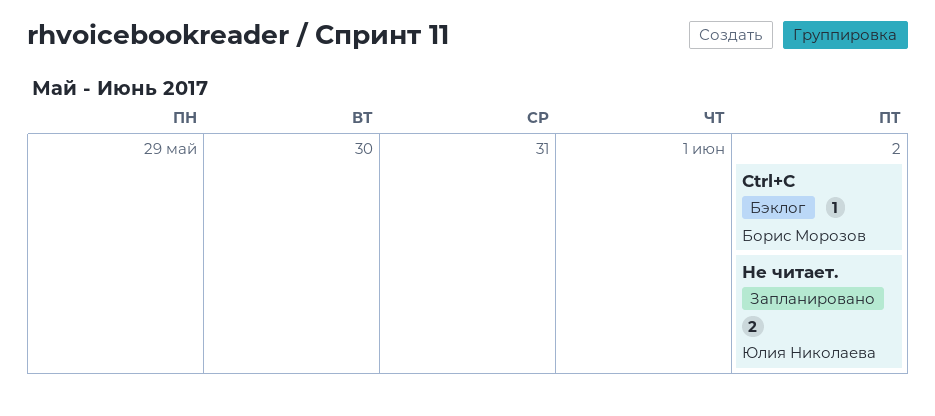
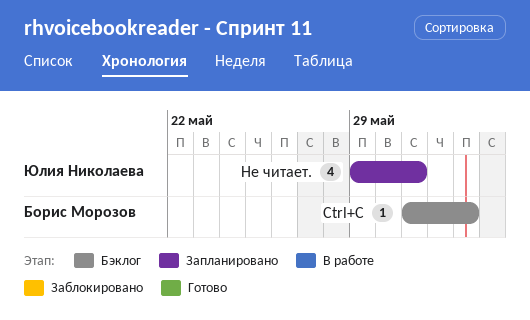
Не читает., estimate: 2 -> 4
Не читает., due: Jun 2 -> May 31

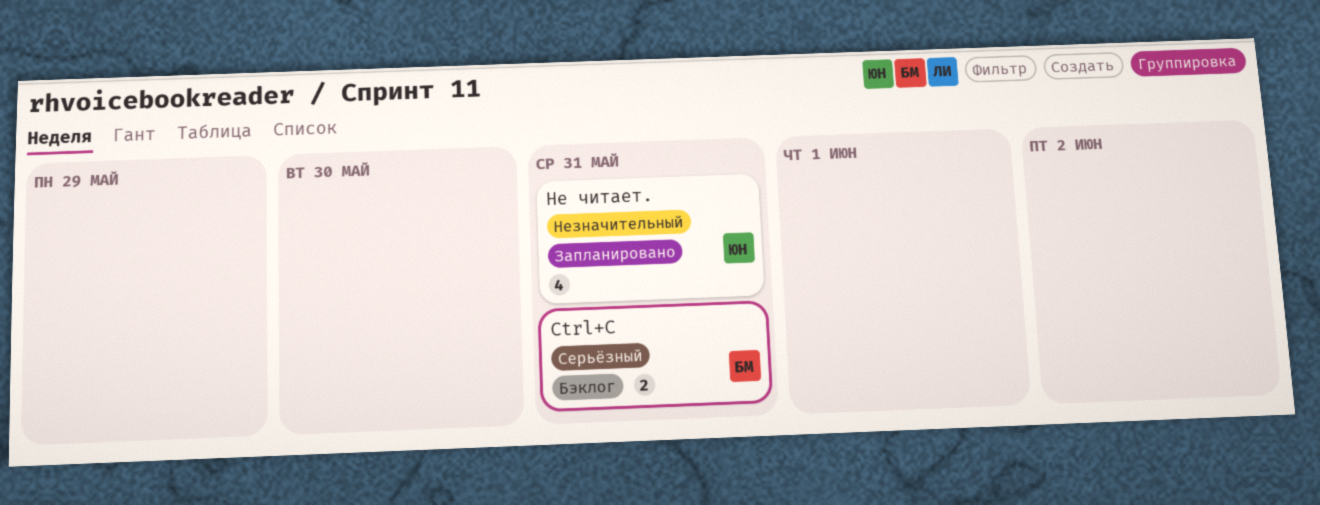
Ctrl+C, estimate: 1 -> 2
Ctrl+C, due: Jun 2 -> May 31

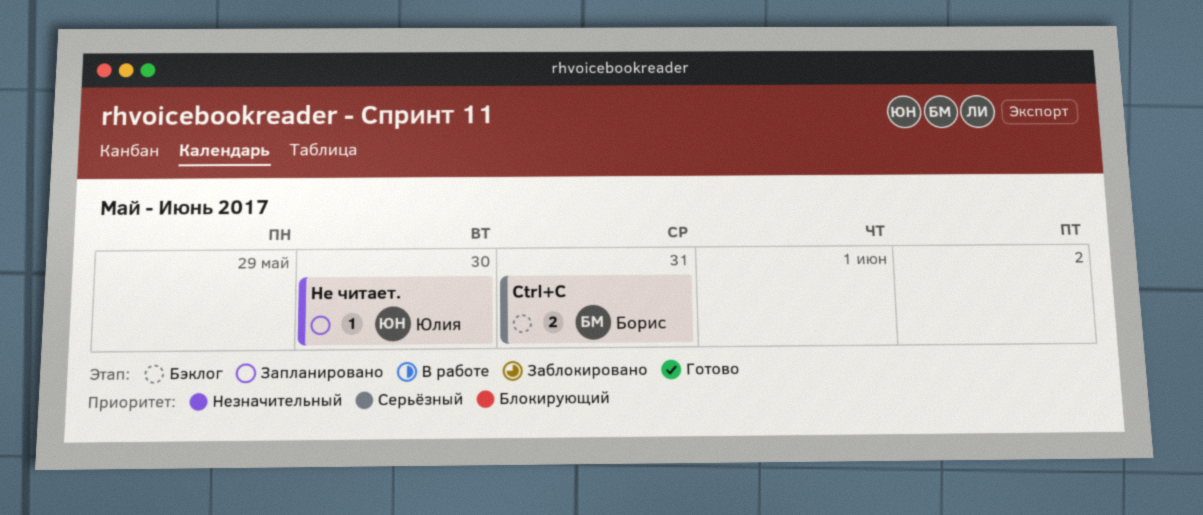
Не читает., estimate: 4 -> 1
Не читает., due: May 31 -> May 30

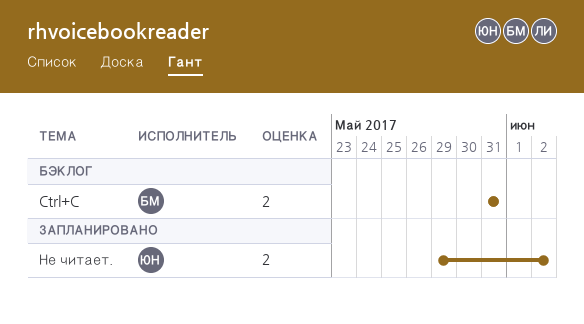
Не читает., estimate: 1 -> 2
Не читает., due: May 30 -> Jun 2

